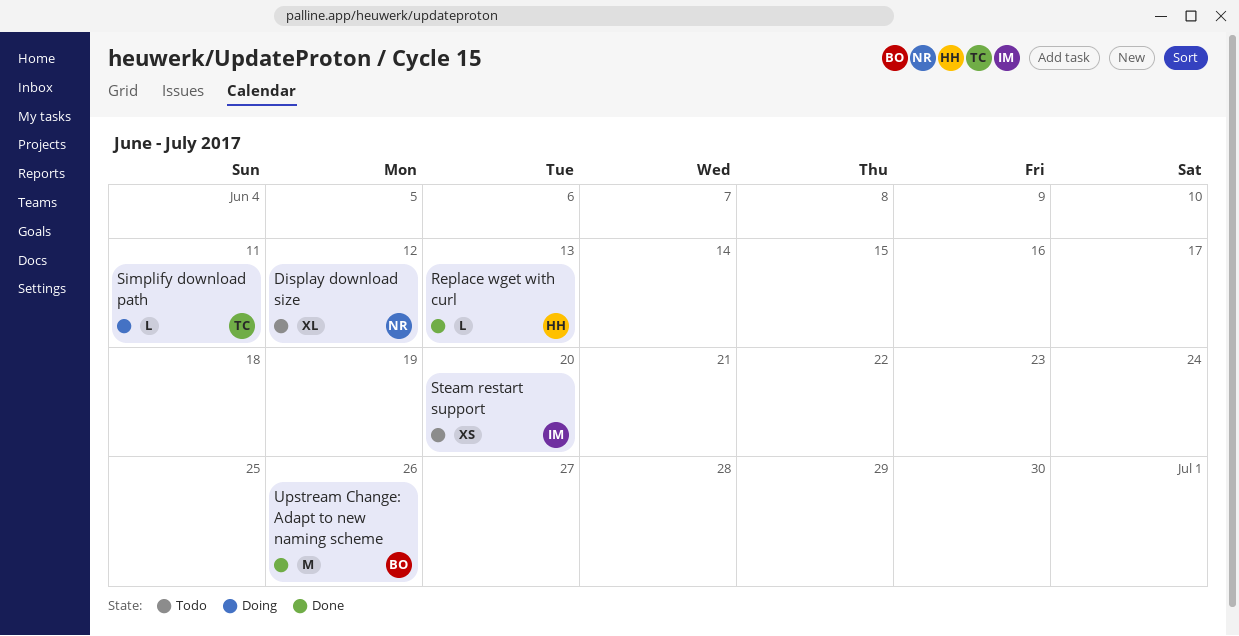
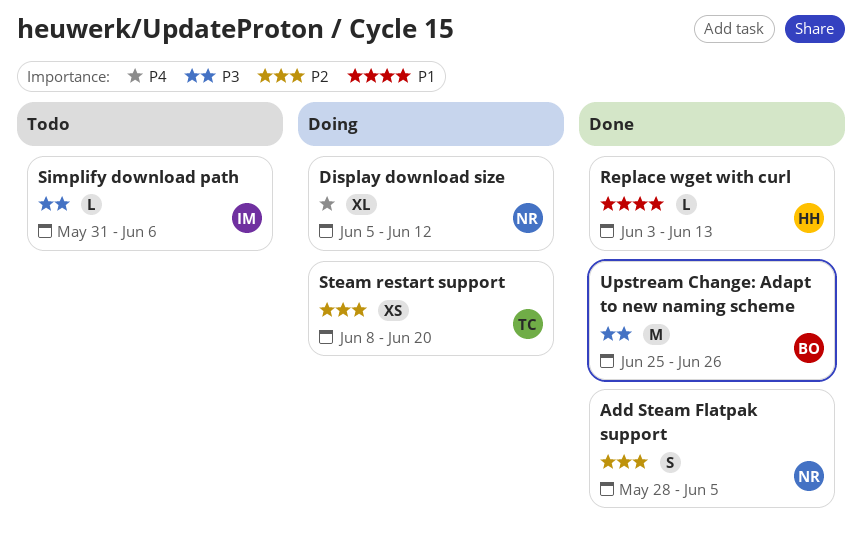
Add Steam Flatpak support: none -> present
Display download size, status: Todo -> Doing
Simplify download path, status: Doing -> Todo
Simplify download path, owner: TC -> IM
Simplify download path, due: Jun 11 -> Jun 6
Steam restart support, status: Todo -> Doing
Steam restart support, owner: IM -> TC

